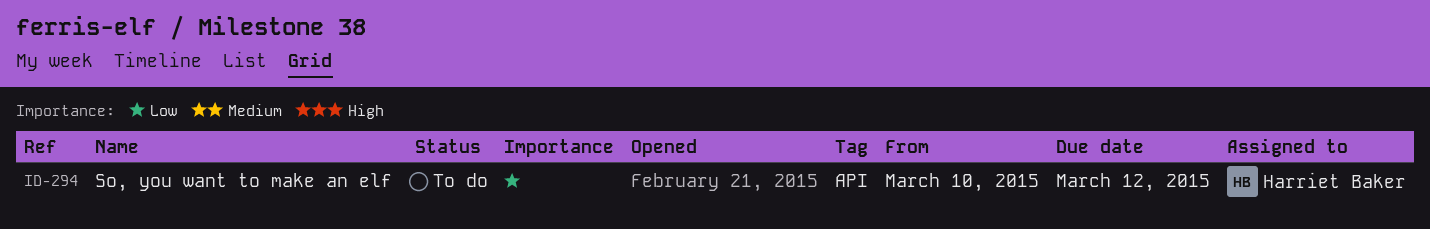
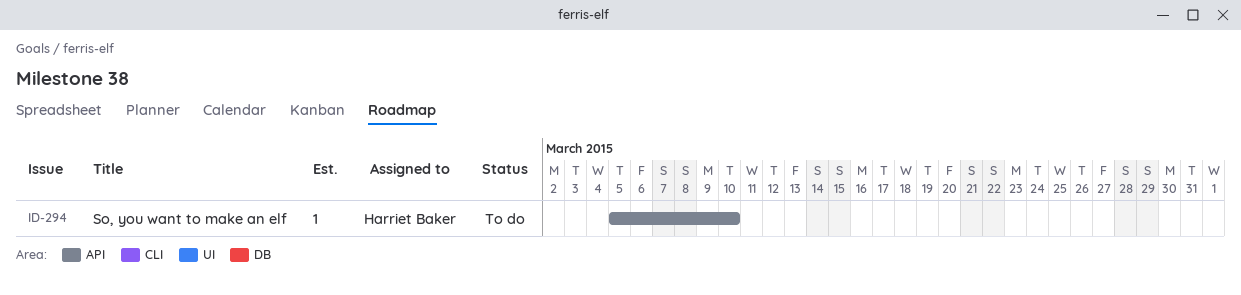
ID-294, start: Mar 10 -> Mar 5
ID-294, due: Mar 12 -> Mar 10

